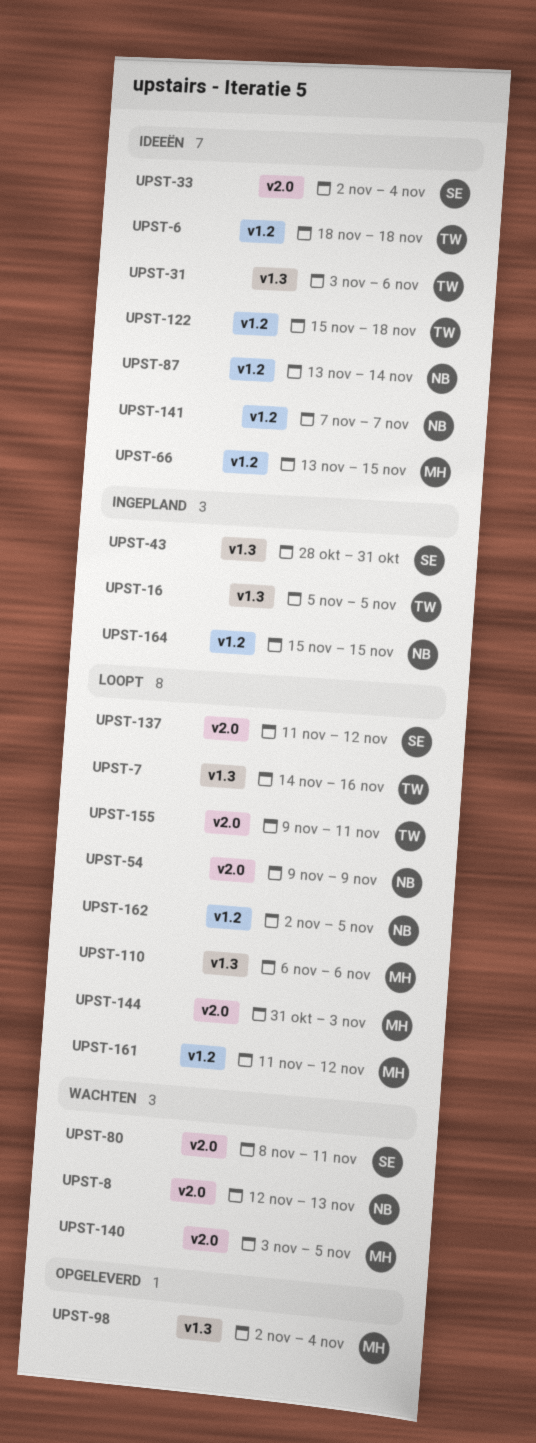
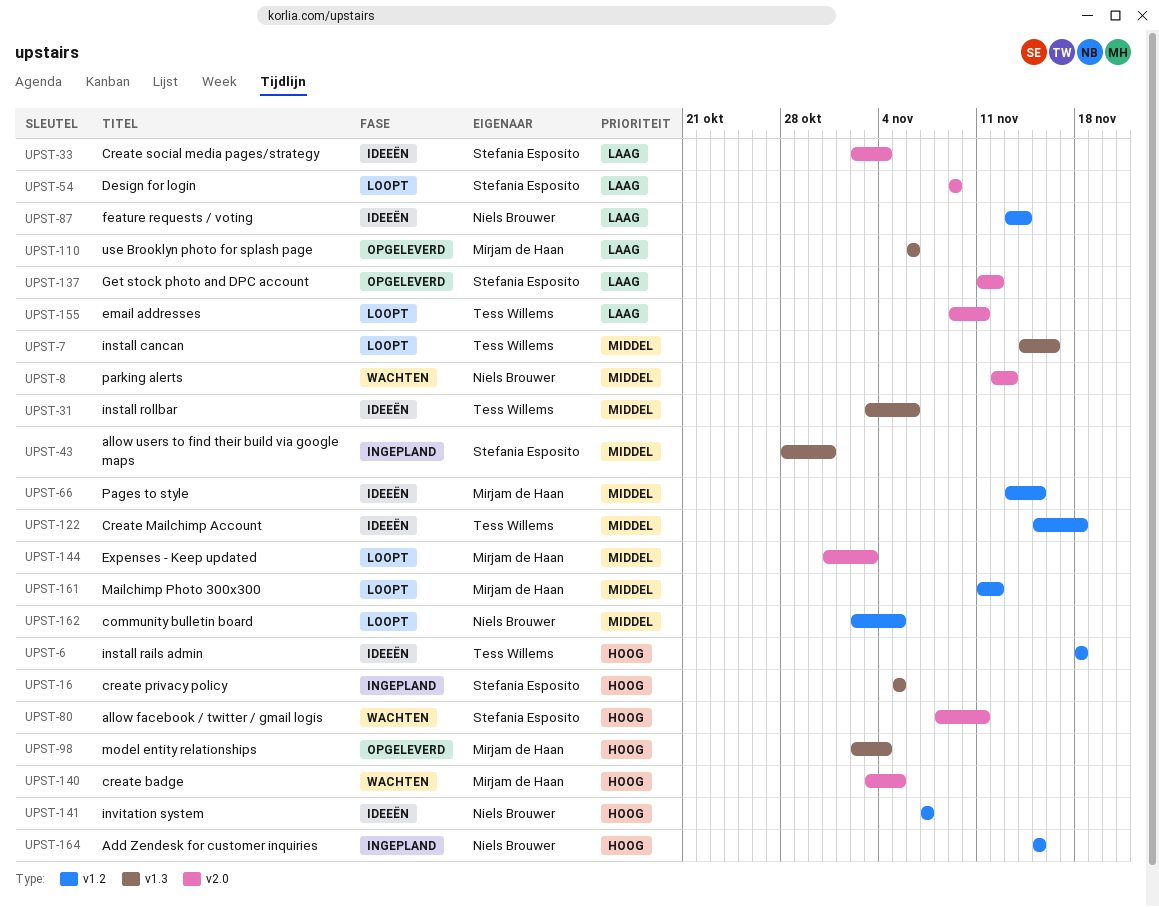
UPST-16, owner: Tess Willems -> Stefania Esposito
UPST-54, owner: Niels Brouwer -> Stefania Esposito
UPST-110, status: Loopt -> Opgeleverd
UPST-137, status: Loopt -> Opgeleverd

